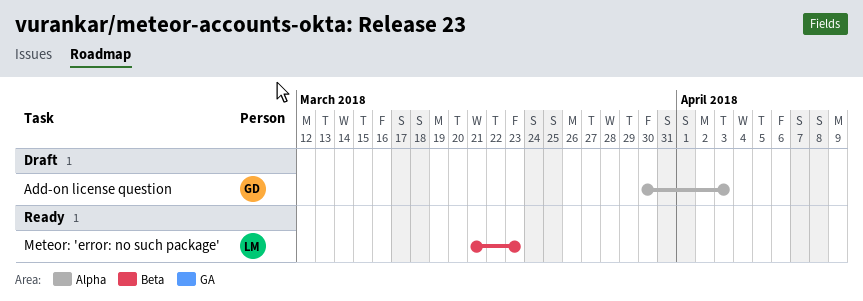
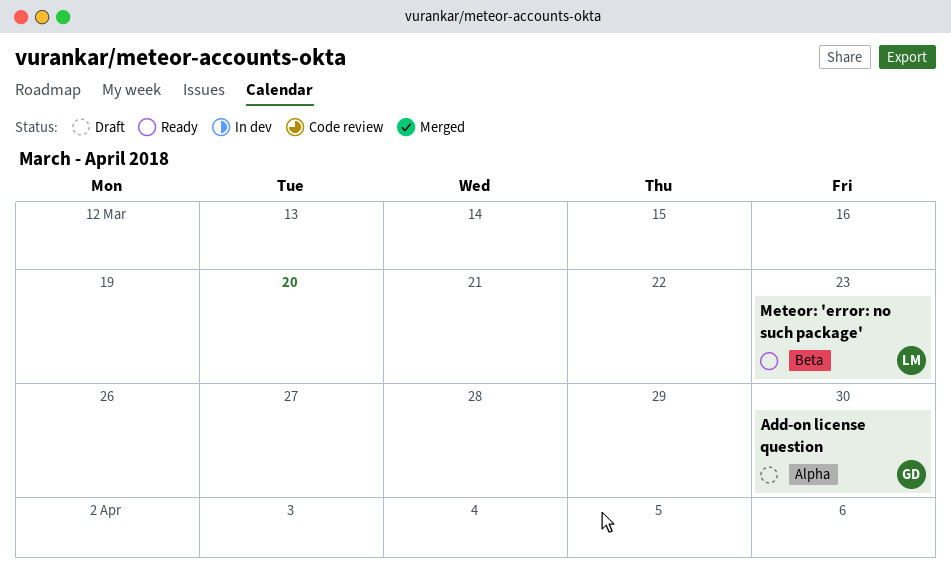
Add-on license question, due: Apr 3 -> Mar 30

